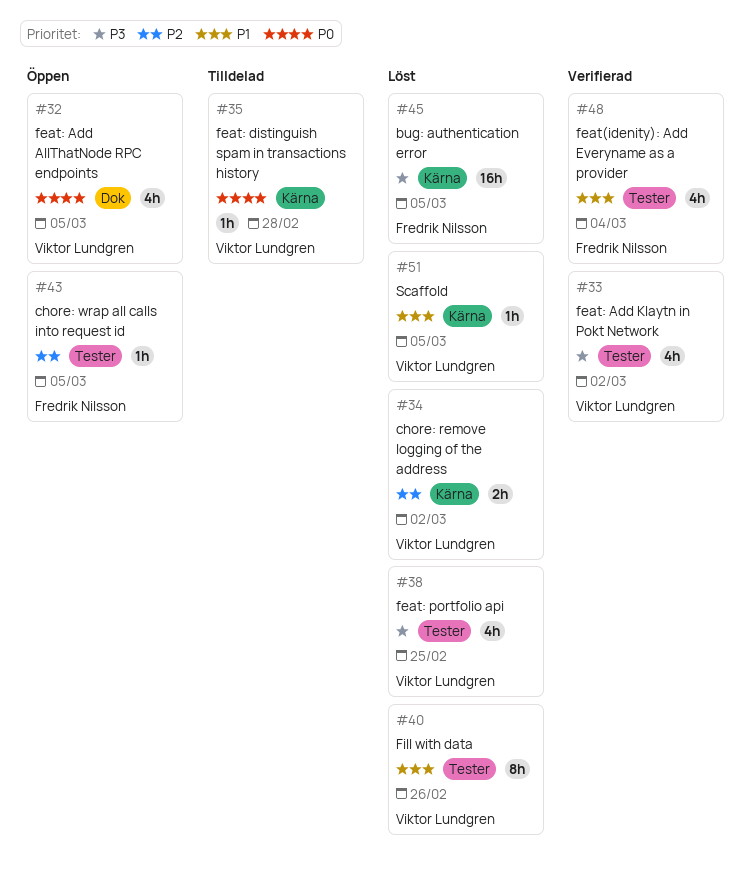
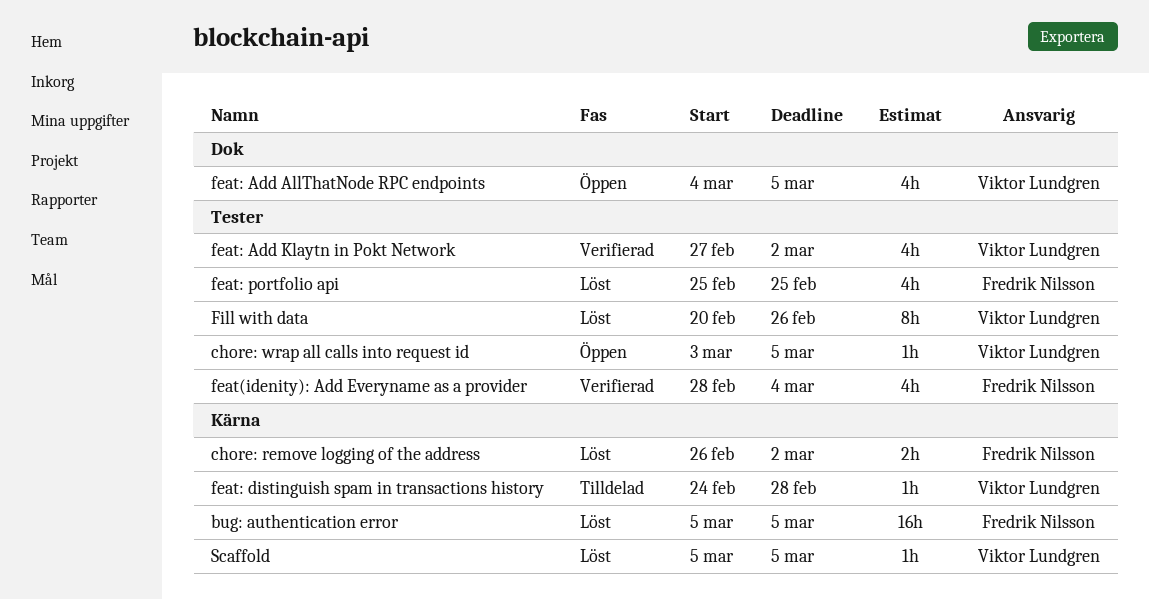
chore: remove logging of the address, owner: Viktor Lundgren -> Fredrik Nilsson
chore: wrap all calls into request id, owner: Fredrik Nilsson -> Viktor Lundgren
feat: portfolio api, owner: Viktor Lundgren -> Fredrik Nilsson

